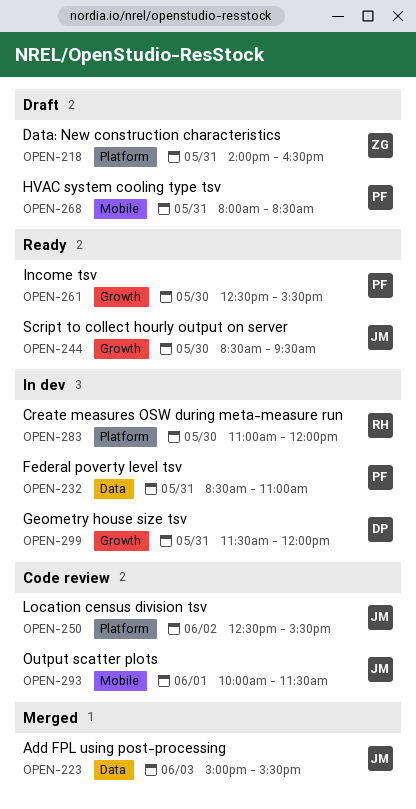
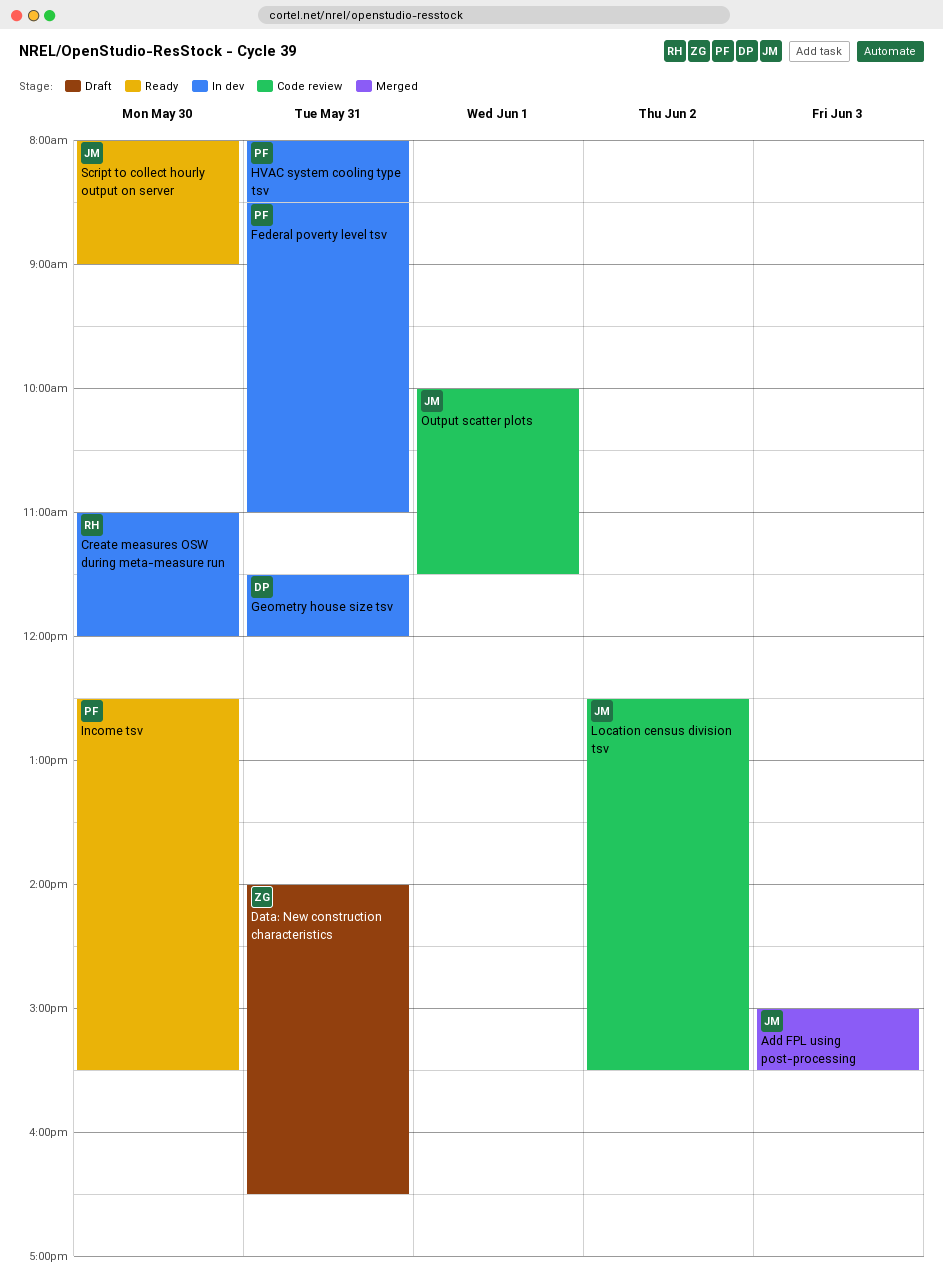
HVAC system cooling type tsv, status: Draft -> In dev
Script to collect hourly output on server, begins: 08:30 -> 08:00
Script to collect hourly output on server, ends: 09:30 -> 09:00

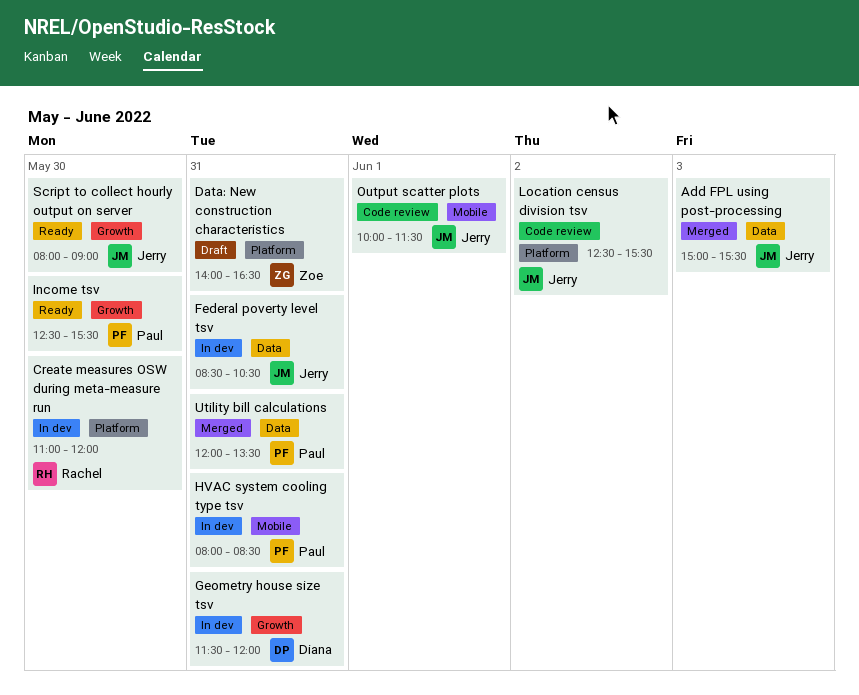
Federal poverty level tsv, owner: Paul -> Jerry
Federal poverty level tsv, ends: 11:00 -> 10:30
Utility bill calculations: none -> present

